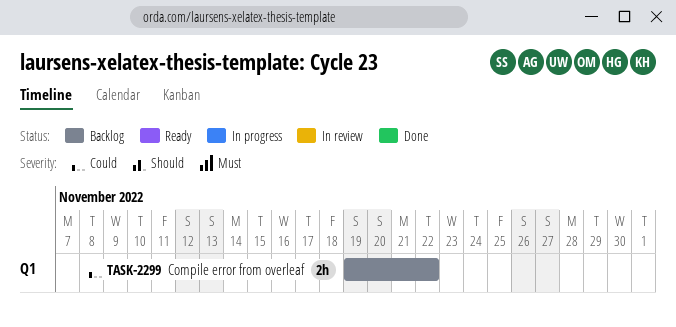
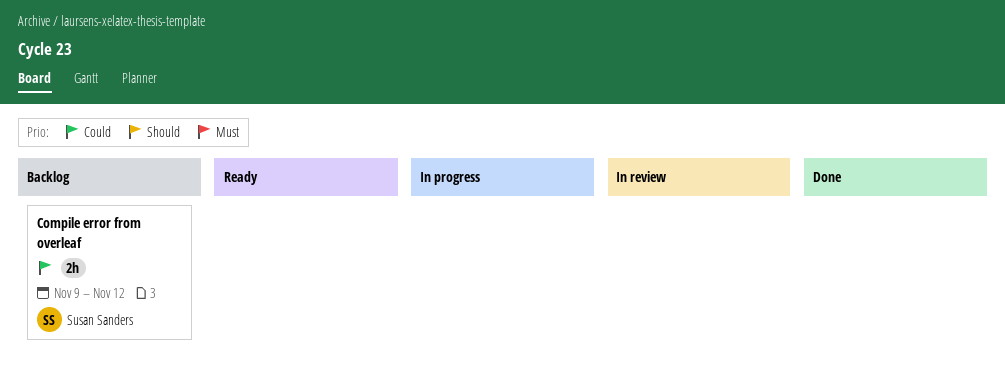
Compile error from overleaf, start: Nov 19 -> Nov 9
Compile error from overleaf, due: Nov 22 -> Nov 12

